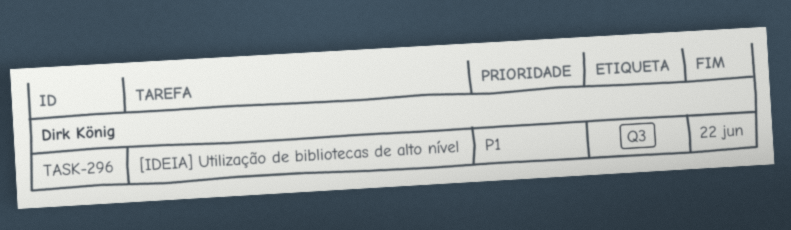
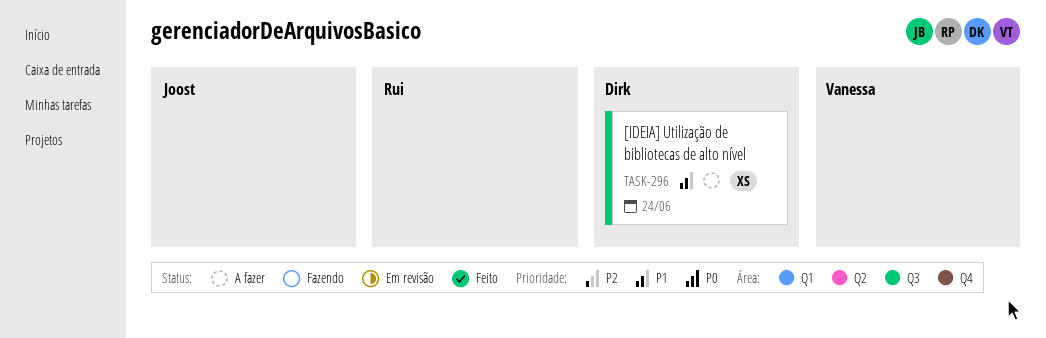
TASK-296, due: Jun 22 -> Jun 24

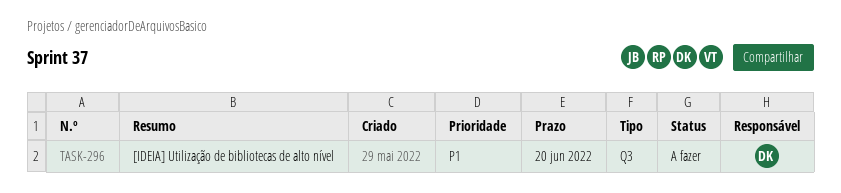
TASK-296, due: Jun 24 -> Jun 20

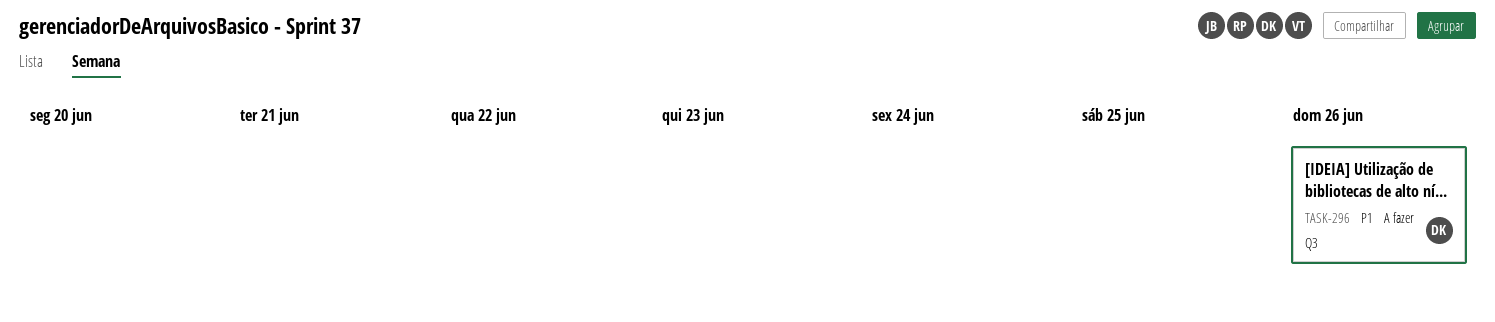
TASK-296, due: Jun 20 -> Jun 26

